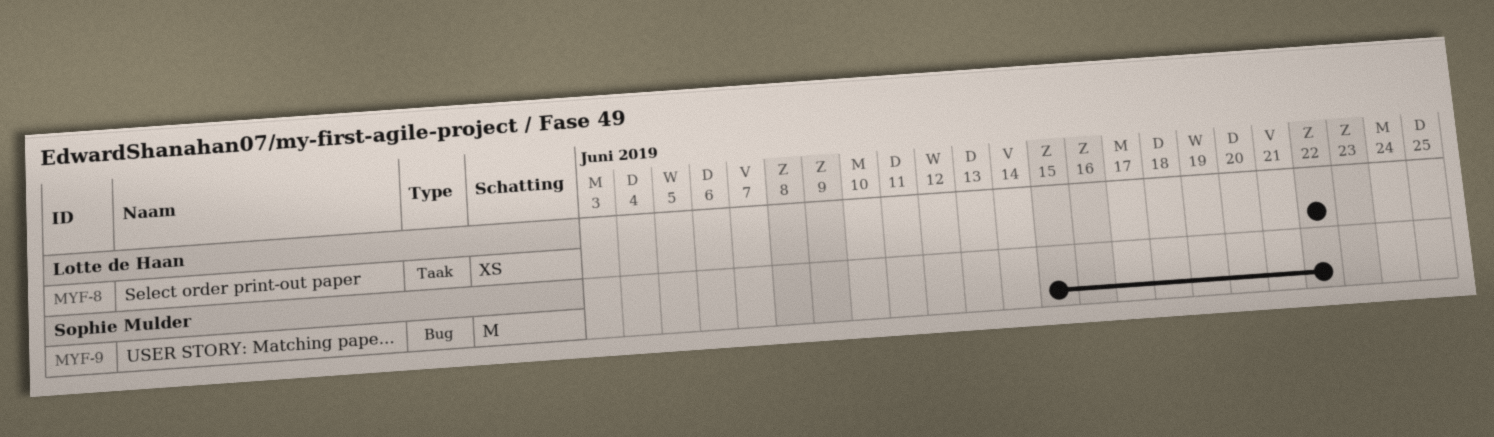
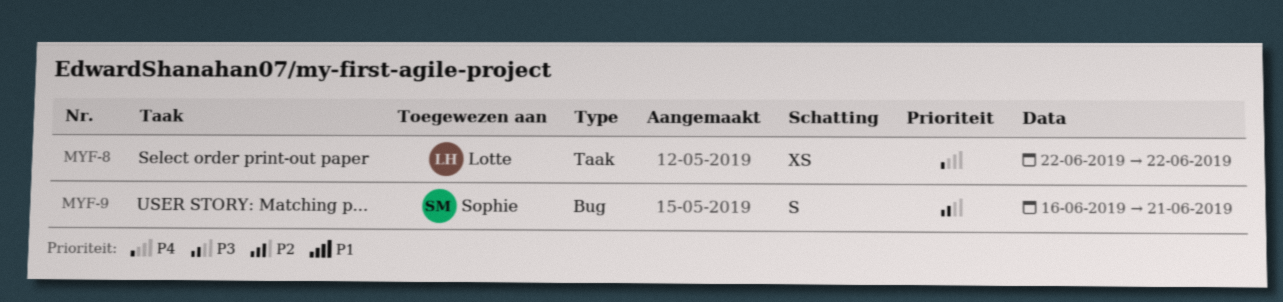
MYF-9, estimate: M -> S
MYF-9, start: Jun 15 -> Jun 16
MYF-9, due: Jun 22 -> Jun 21

